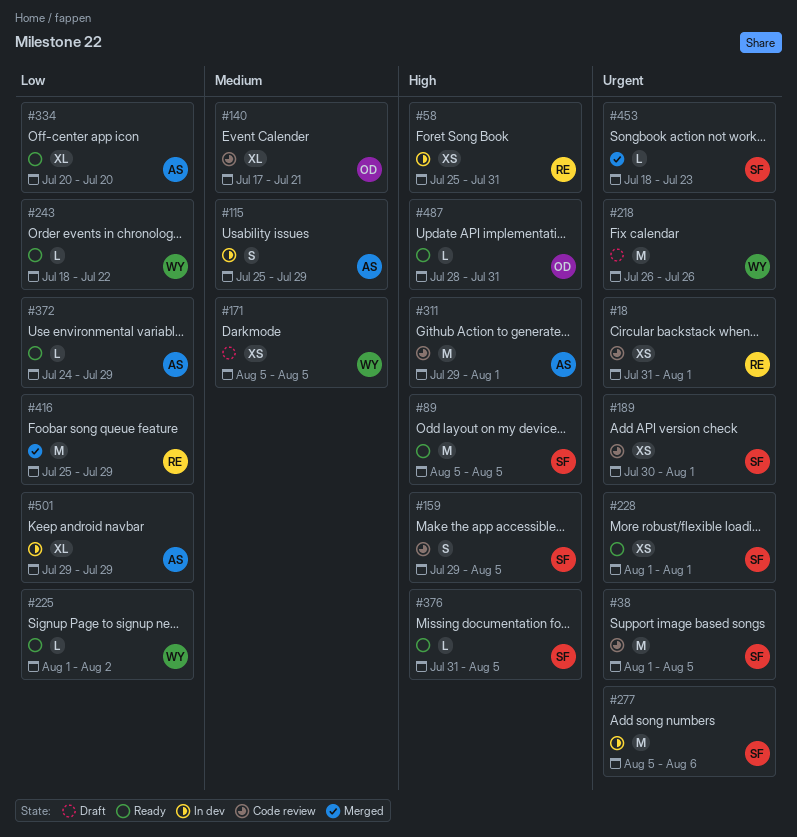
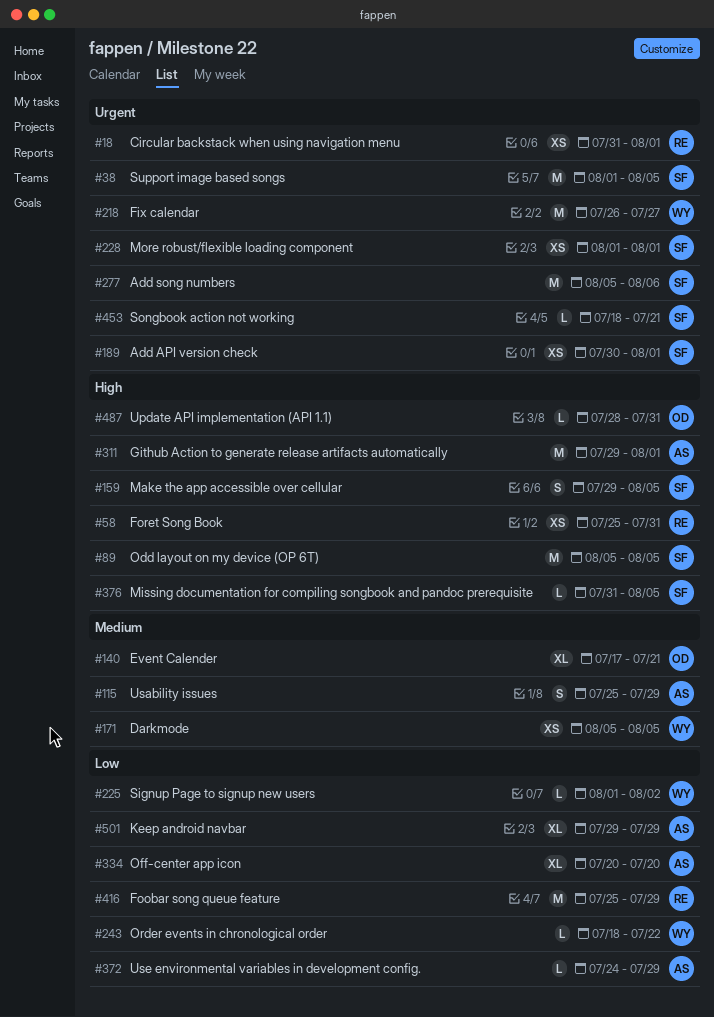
#218, due: Jul 26 -> Jul 27
#453, due: Jul 23 -> Jul 21

